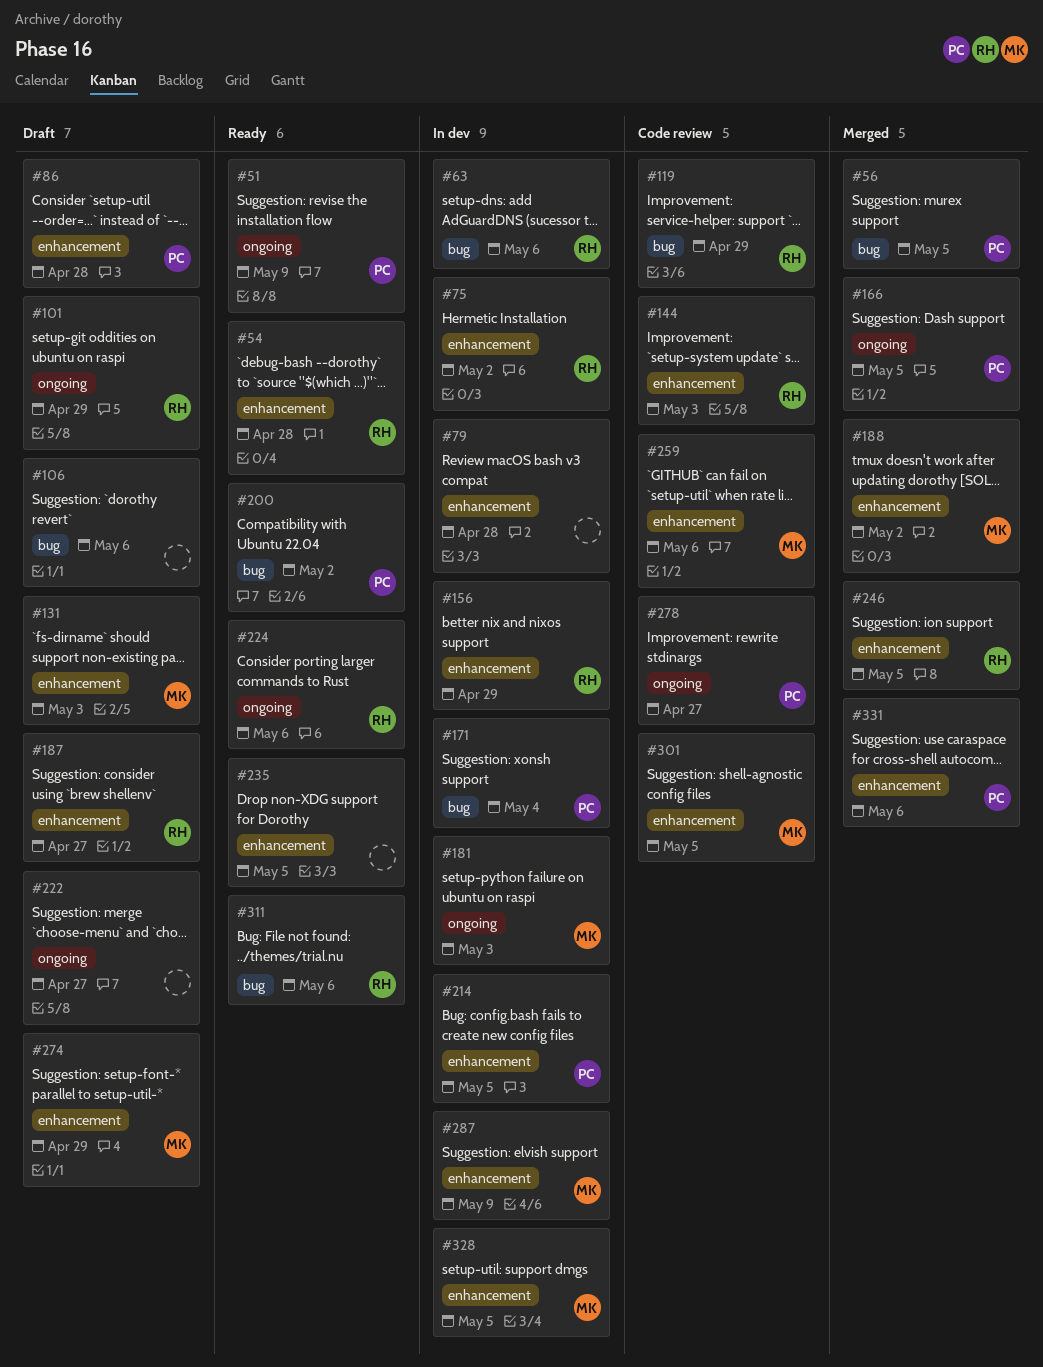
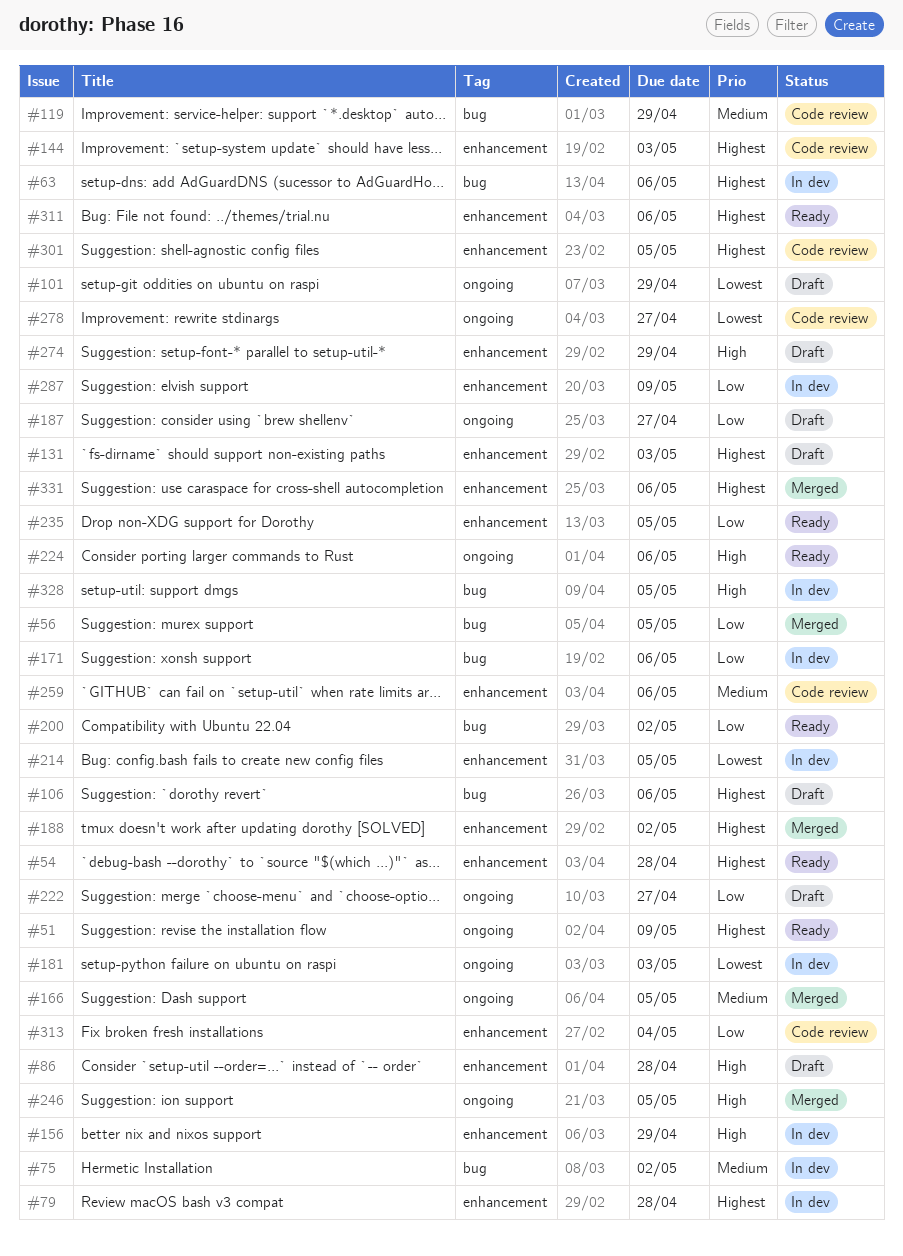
#75, label: enhancement -> bug
#171, due: May 4 -> May 6
#187, label: enhancement -> ongoing
#246, label: enhancement -> ongoing
#311, label: bug -> enhancement
#313: none -> present
#328, label: enhancement -> bug

